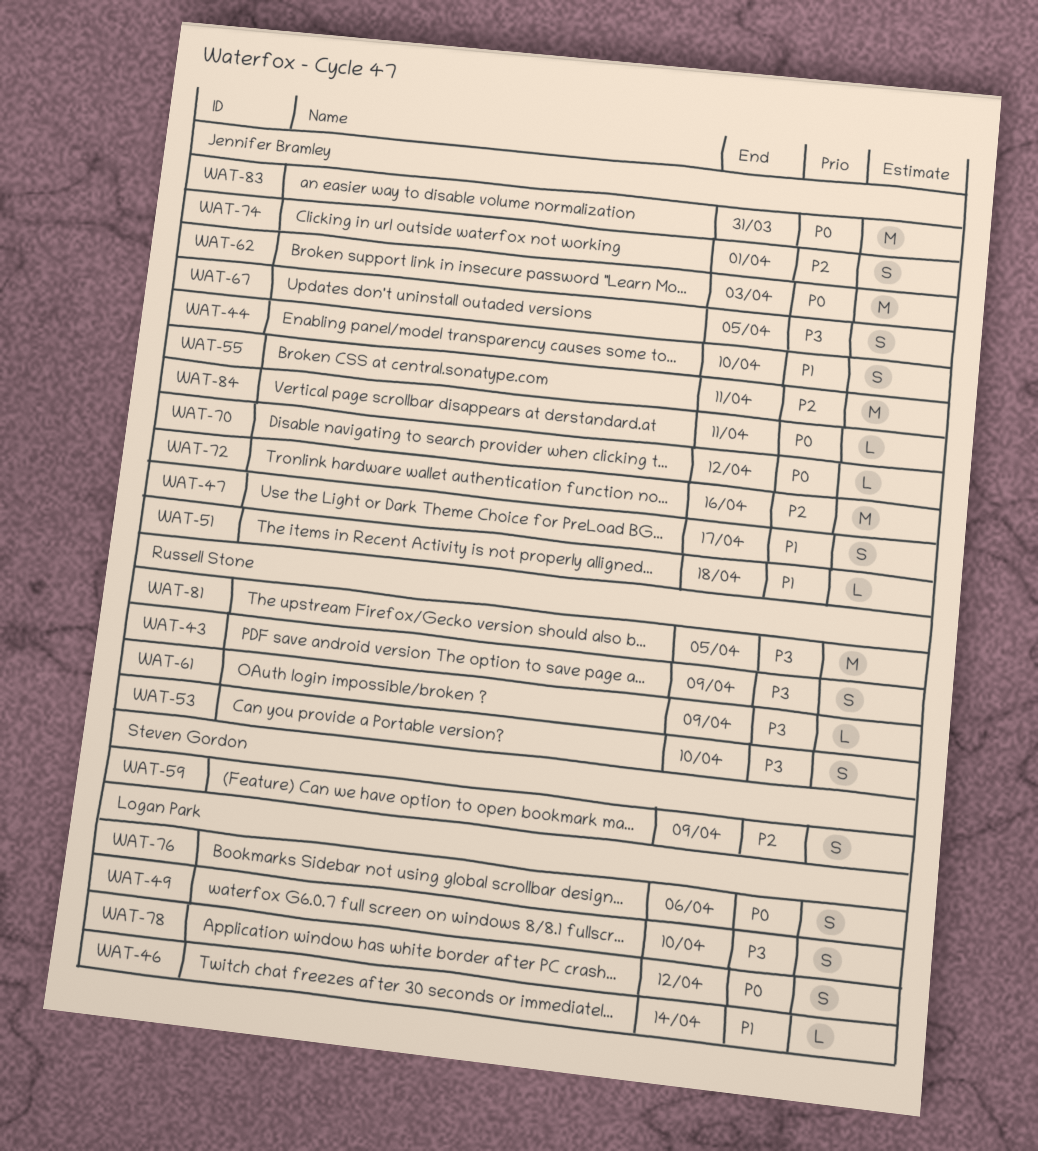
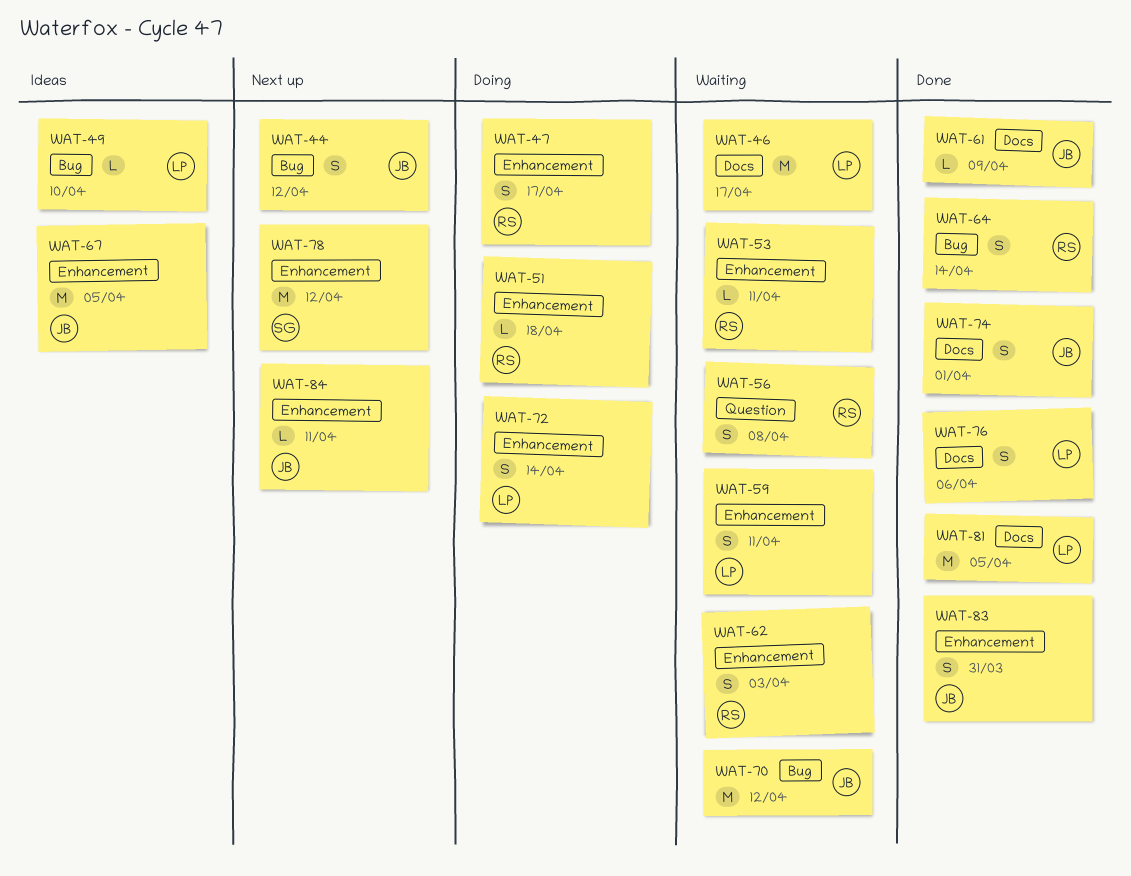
WAT-43: present -> none
WAT-44, due: Apr 10 -> Apr 12
WAT-46, estimate: L -> M
WAT-46, due: Apr 14 -> Apr 17
WAT-47, owner: Jennifer Bramley -> Russell Stone
WAT-49, estimate: S -> L
WAT-51, owner: Jennifer Bramley -> Russell Stone
WAT-53, estimate: S -> L
WAT-53, due: Apr 10 -> Apr 11
WAT-55: present -> none
WAT-56: none -> present
WAT-59, owner: Steven Gordon -> Logan Park
WAT-59, due: Apr 9 -> Apr 11
WAT-61, owner: Russell Stone -> Jennifer Bramley
WAT-62, owner: Jennifer Bramley -> Russell Stone
WAT-62, estimate: M -> S
WAT-64: none -> present
WAT-67, estimate: S -> M
WAT-70, estimate: L -> M
WAT-72, owner: Jennifer Bramley -> Logan Park
WAT-72, estimate: M -> S
WAT-72, due: Apr 16 -> Apr 14
WAT-78, owner: Logan Park -> Steven Gordon
WAT-78, estimate: S -> M
WAT-81, owner: Russell Stone -> Logan Park
WAT-83, estimate: M -> S

